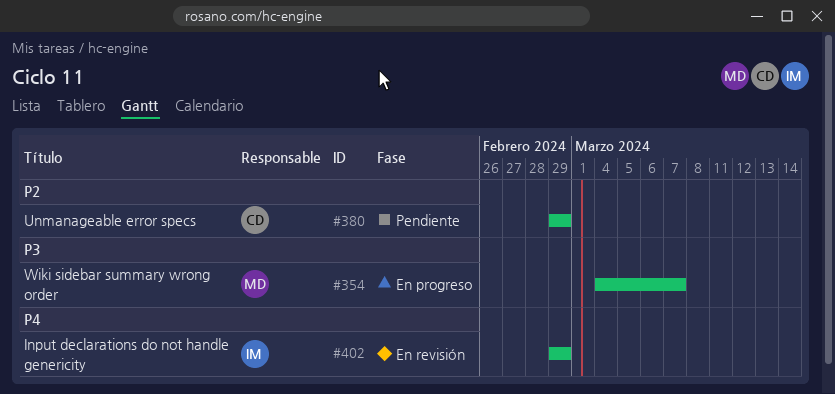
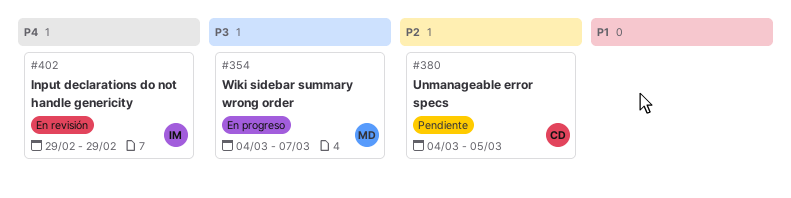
#380, start: Feb 29 -> Mar 4
#380, due: Feb 29 -> Mar 5

